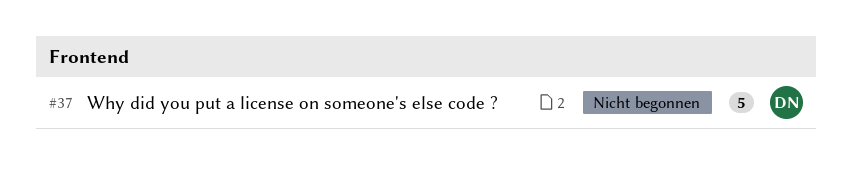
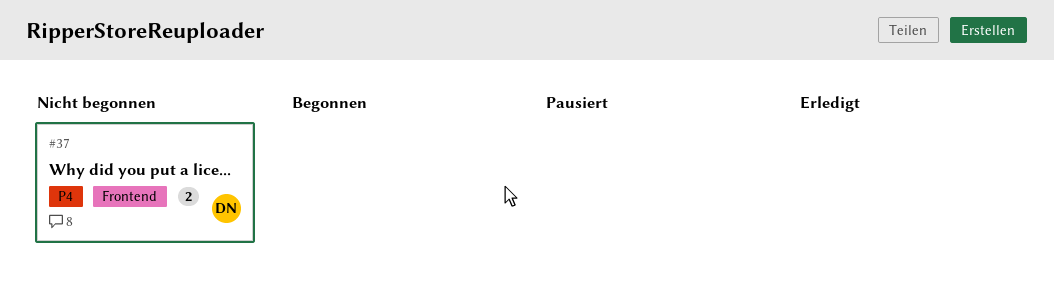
#37, estimate: 5 -> 2

